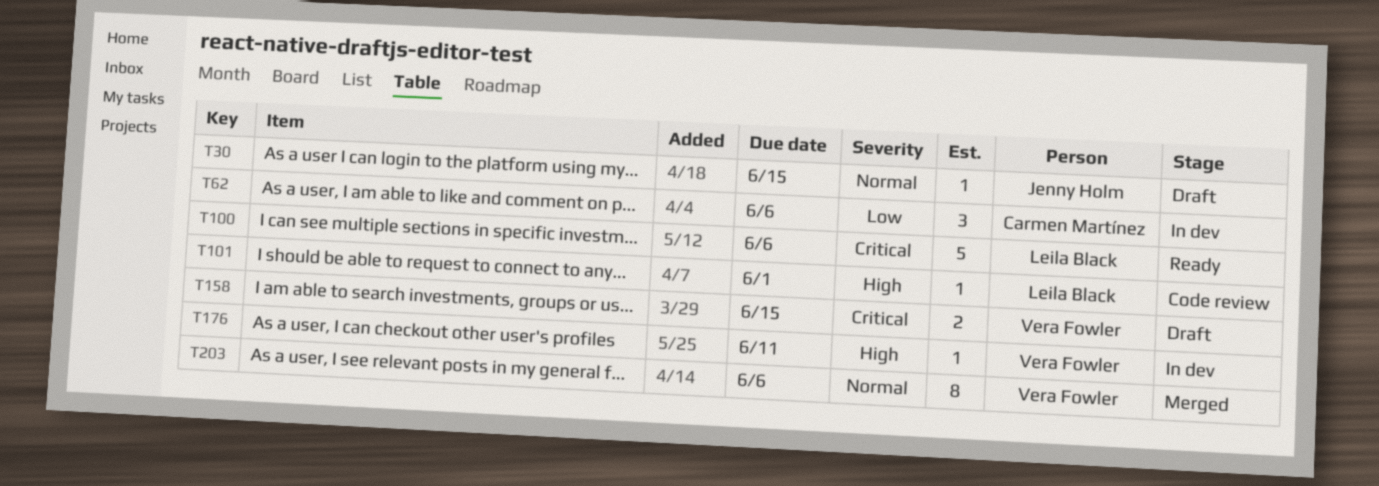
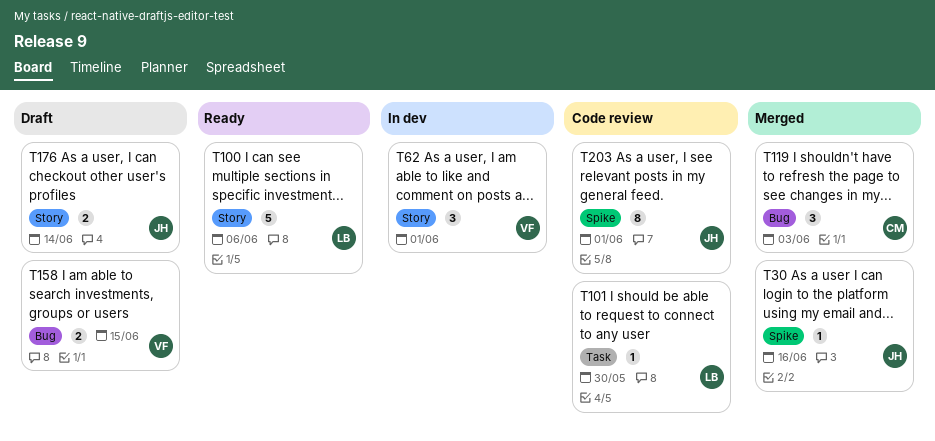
T30, status: Draft -> Merged
T30, due: Jun 15 -> Jun 16
T62, owner: Carmen Martínez -> Vera Fowler
T62, due: Jun 6 -> Jun 1
T101, due: Jun 1 -> May 30
T119: none -> present
T176, status: In dev -> Draft
T176, owner: Vera Fowler -> Jenny Holm
T176, estimate: 1 -> 2
T176, due: Jun 11 -> Jun 14
T203, status: Merged -> Code review
T203, owner: Vera Fowler -> Jenny Holm
T203, due: Jun 6 -> Jun 1

